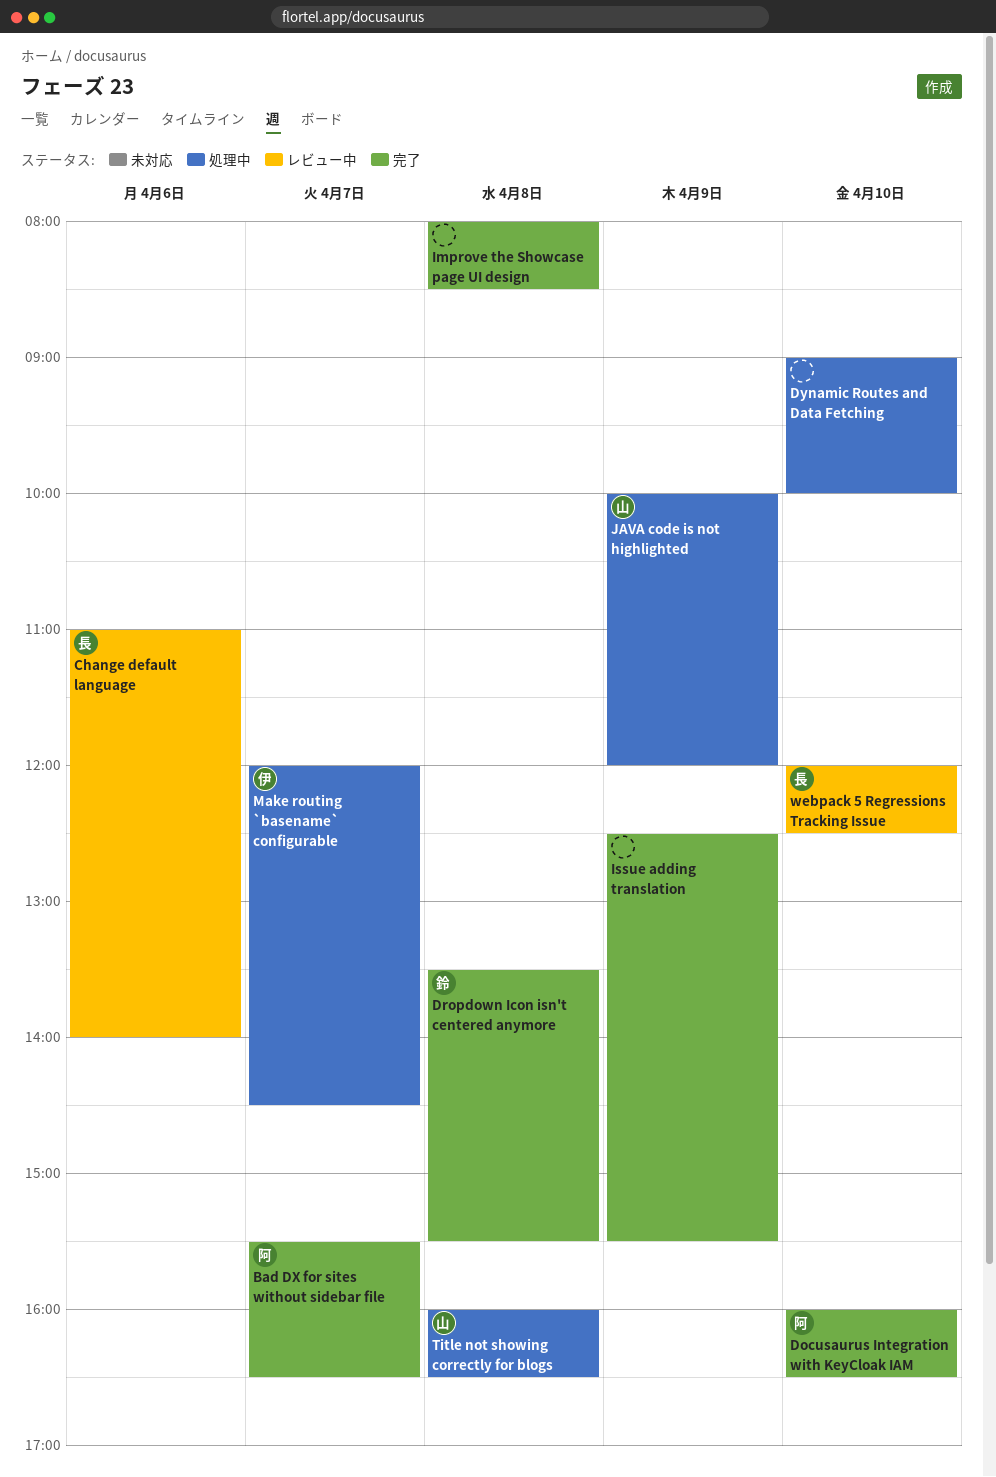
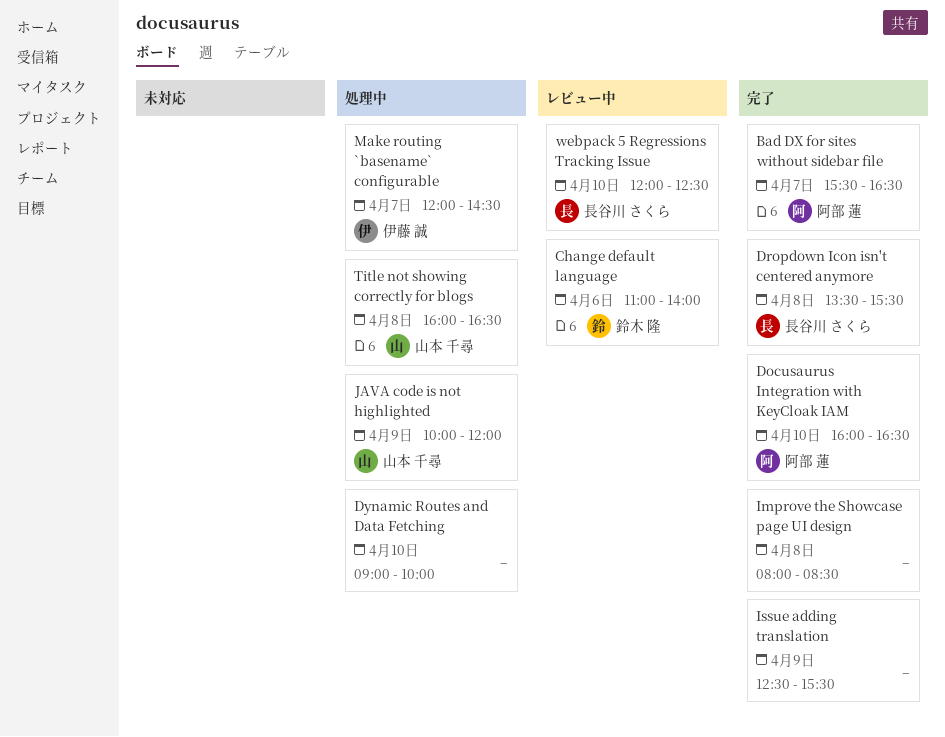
Change default language, owner: 長谷川 さくら -> 鈴木 隆
Dropdown Icon isn't centered anymore, owner: 鈴木 隆 -> 長谷川 さくら

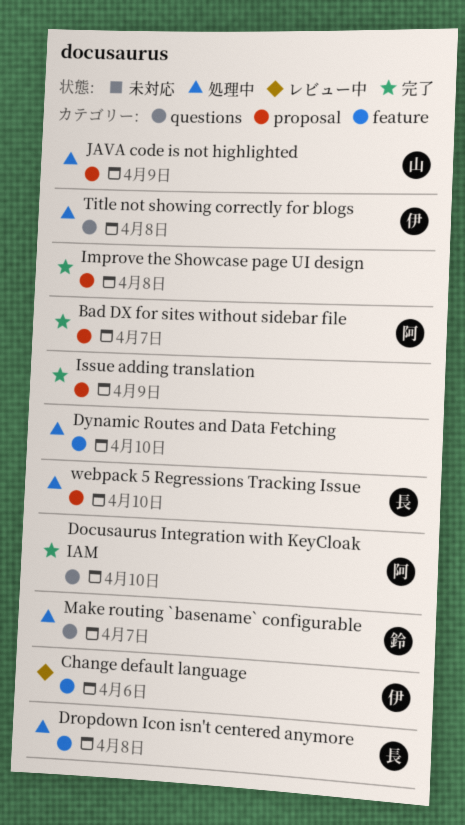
Change default language, owner: 鈴木 隆 -> 伊藤 誠
Dropdown Icon isn't centered anymore, status: 完了 -> 処理中
Make routing `basename` configurable, owner: 伊藤 誠 -> 鈴木 隆
Title not showing correctly for blogs, owner: 山本 千尋 -> 伊藤 誠
webpack 5 Regressions Tracking Issue, status: レビュー中 -> 処理中

